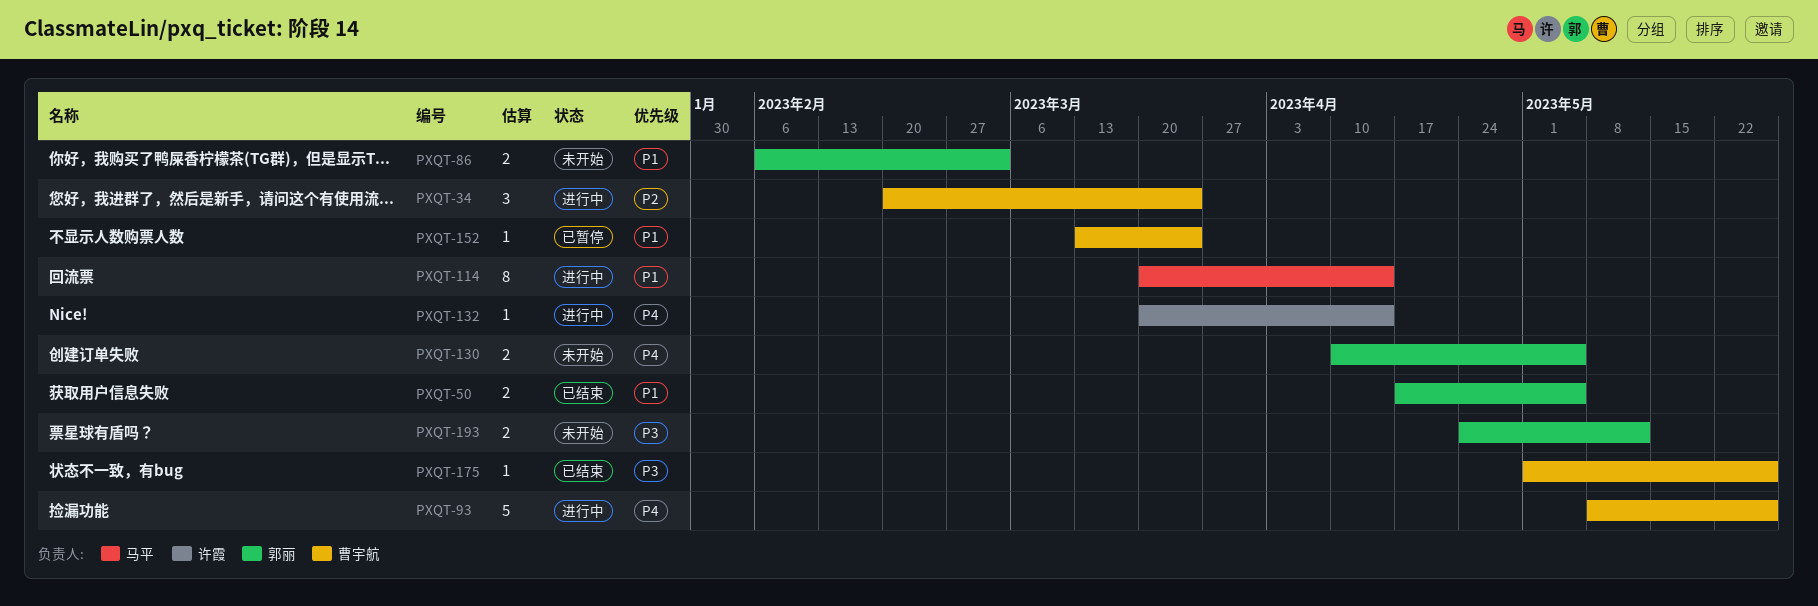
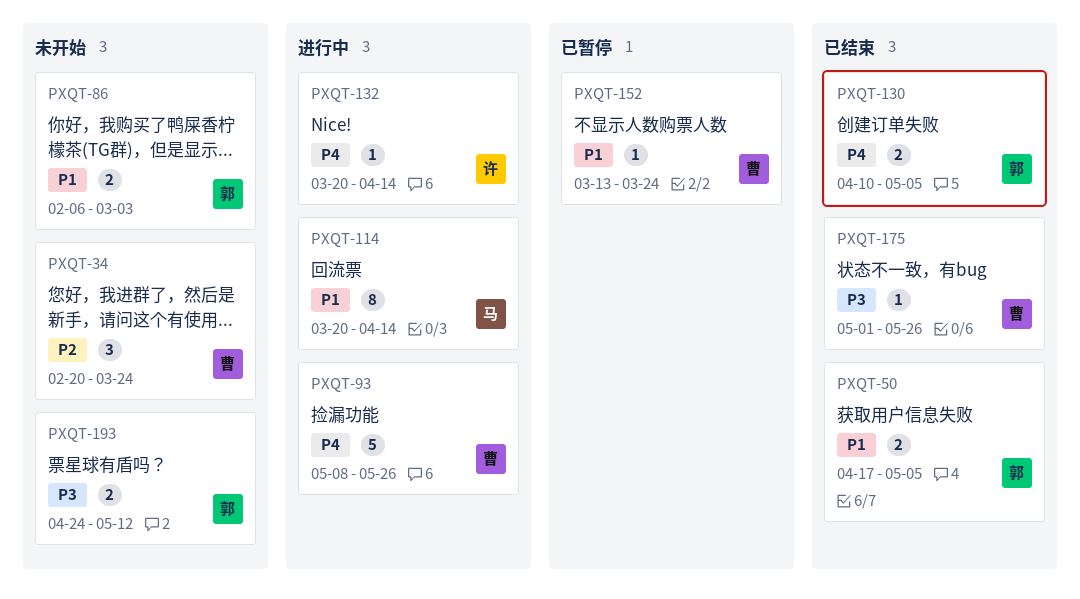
PXQT-34, status: 进行中 -> 未开始
PXQT-130, status: 未开始 -> 已结束

